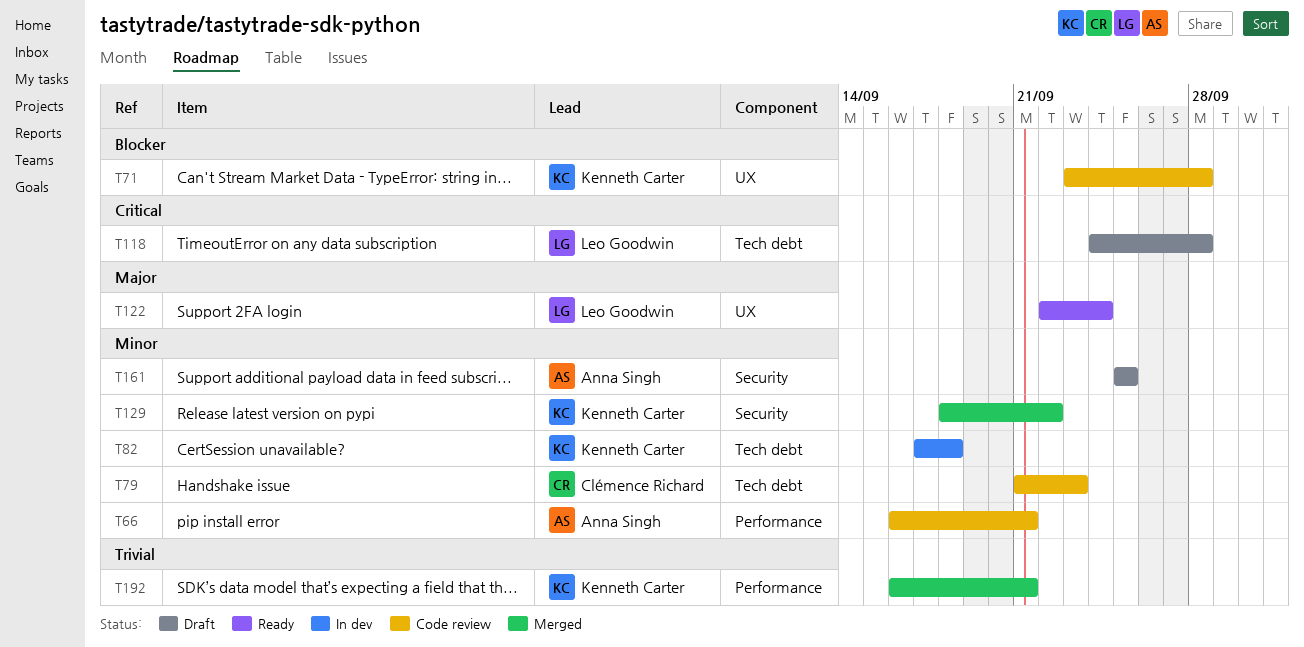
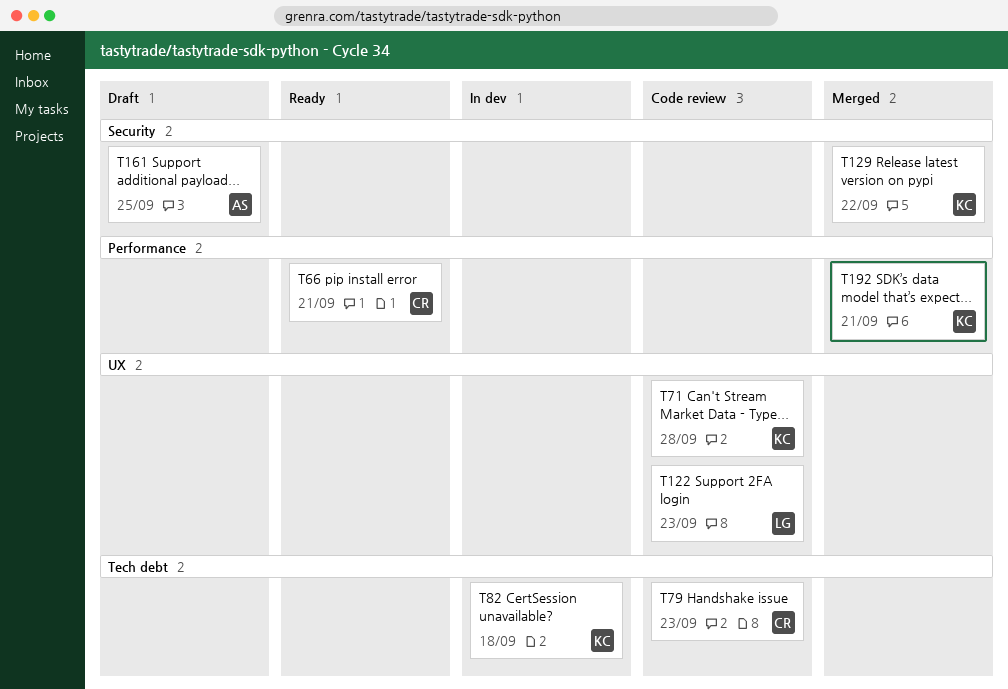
T66, status: Code review -> Ready
T66, owner: Anna Singh -> Clémence Richard
T118: present -> none
T122, status: Ready -> Code review
T122, due: Sep 24 -> Sep 23

